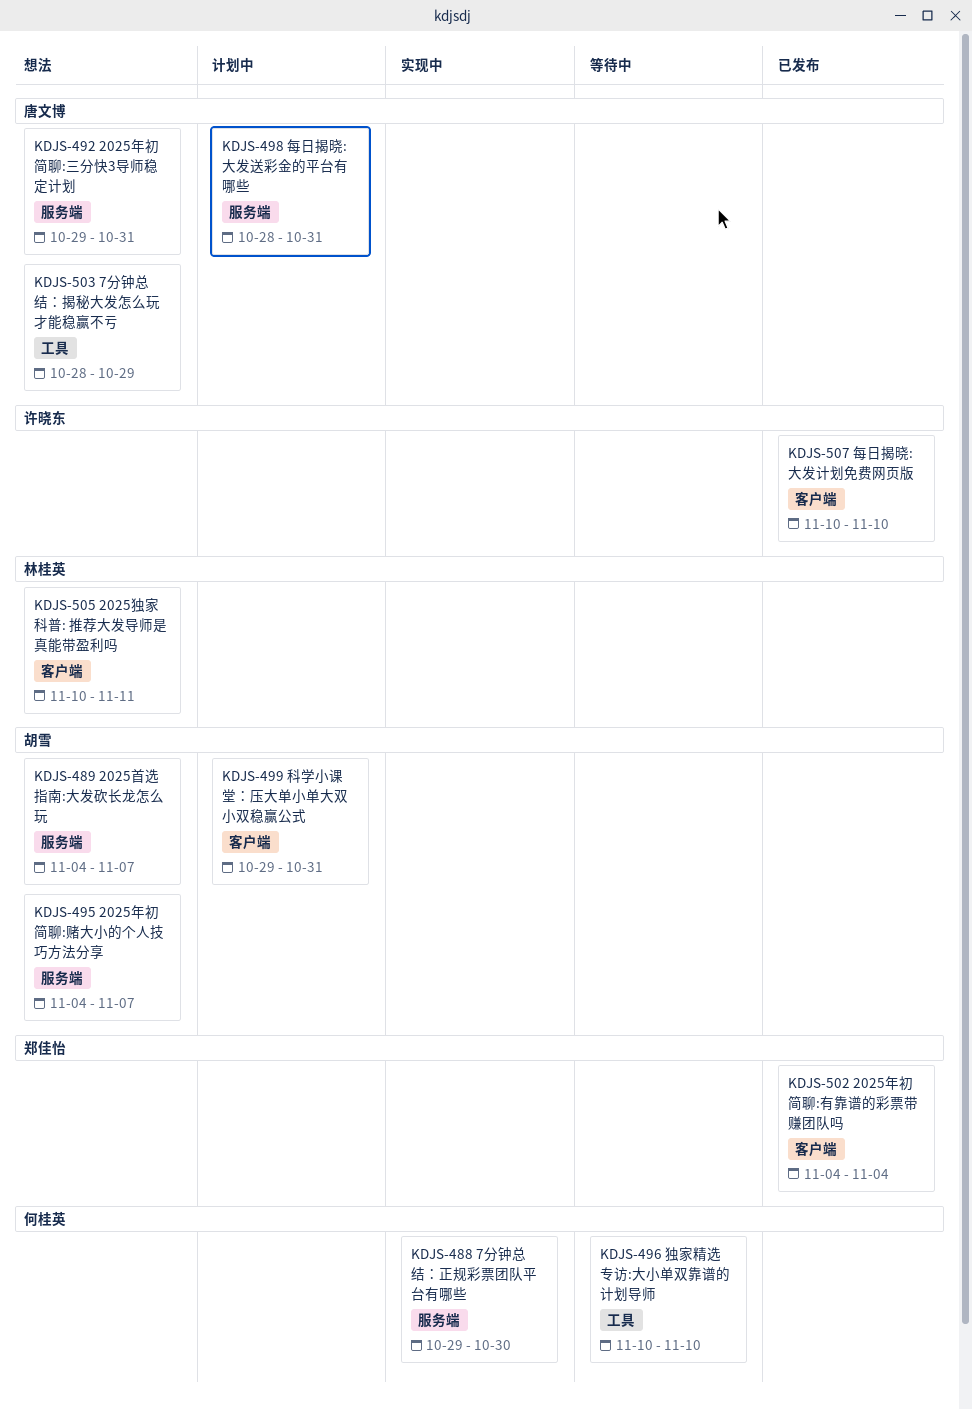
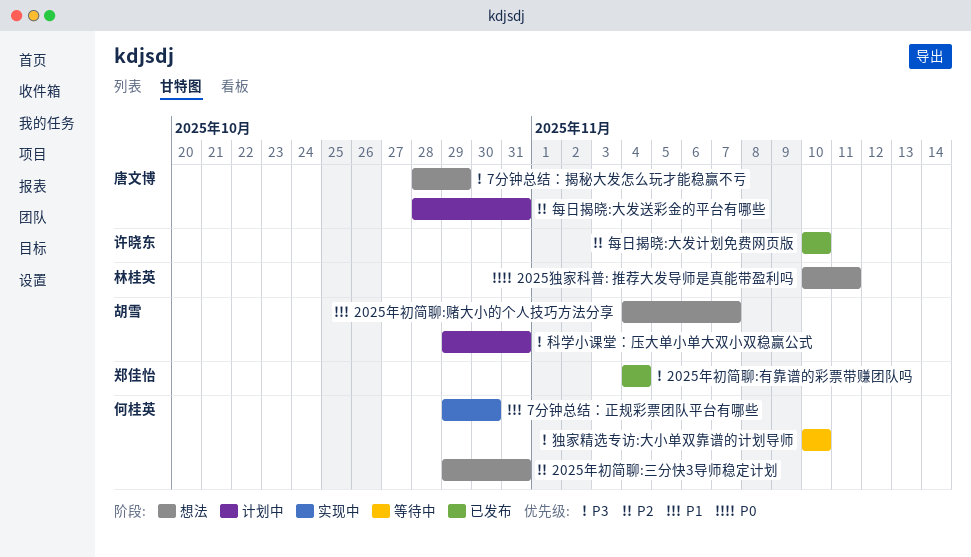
2025年初简聊:三分快3导师稳定计划, owner: 唐文博 -> 何桂英
2025首选指南:大发砍长龙怎么玩: present -> none

